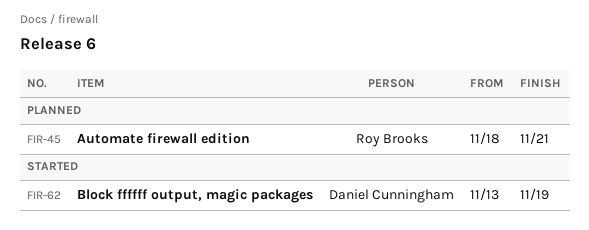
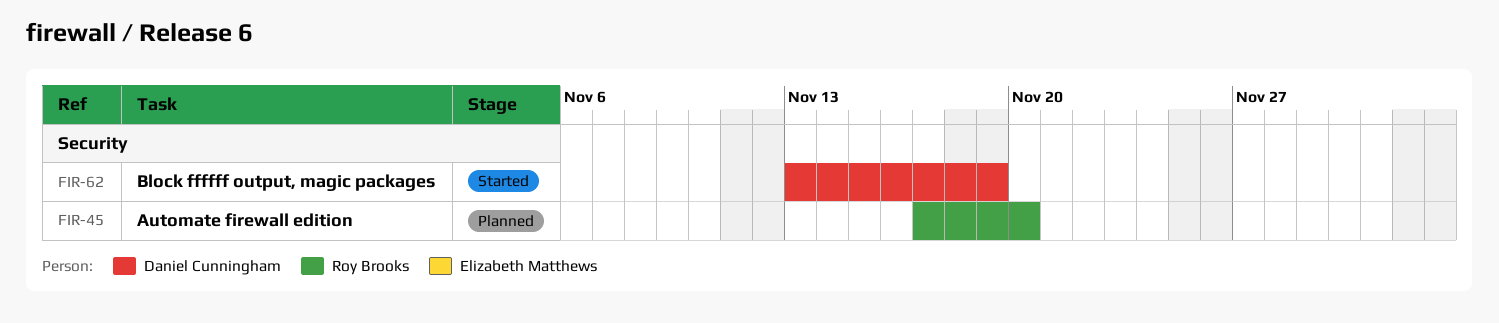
FIR-45, start: Nov 18 -> Nov 17
FIR-45, due: Nov 21 -> Nov 20

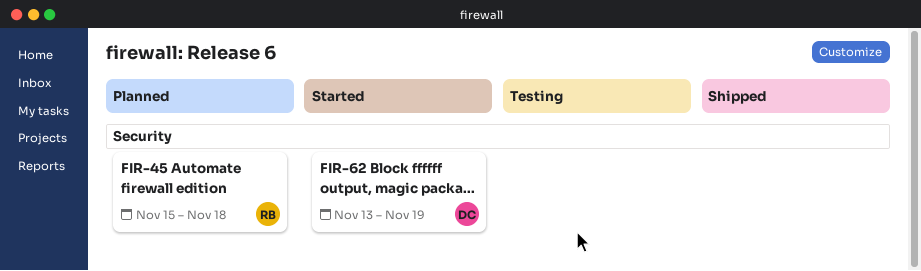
FIR-45, start: Nov 17 -> Nov 15
FIR-45, due: Nov 20 -> Nov 18

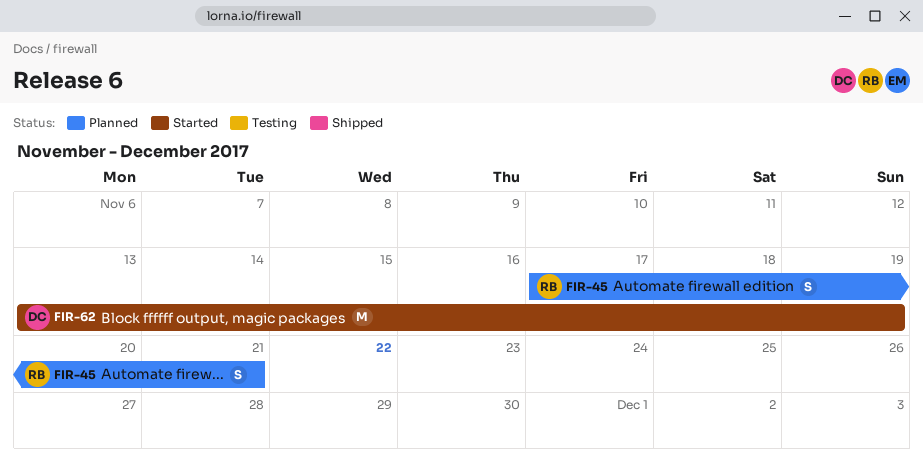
FIR-45, start: Nov 15 -> Nov 17
FIR-45, due: Nov 18 -> Nov 21

